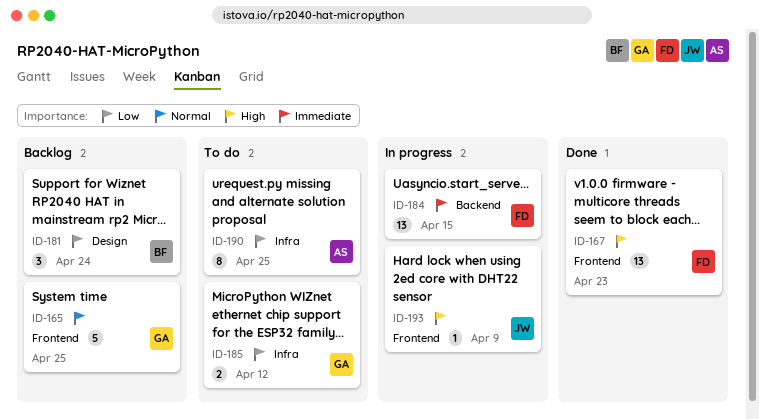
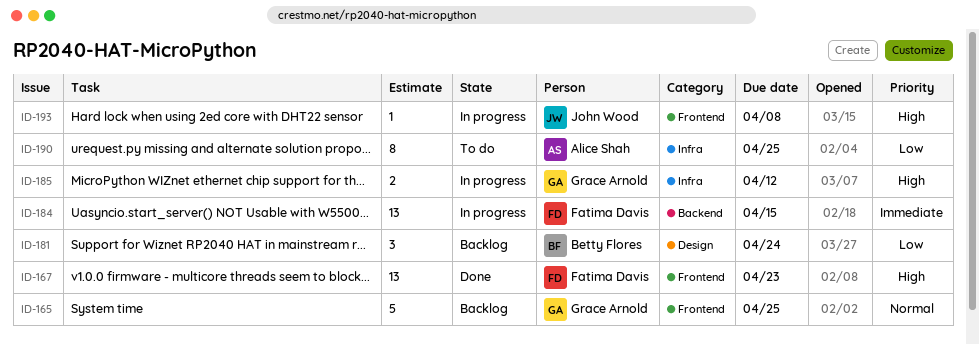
ID-185, status: To do -> In progress
ID-185, priority: Low -> High
ID-193, due: Apr 9 -> Apr 8

